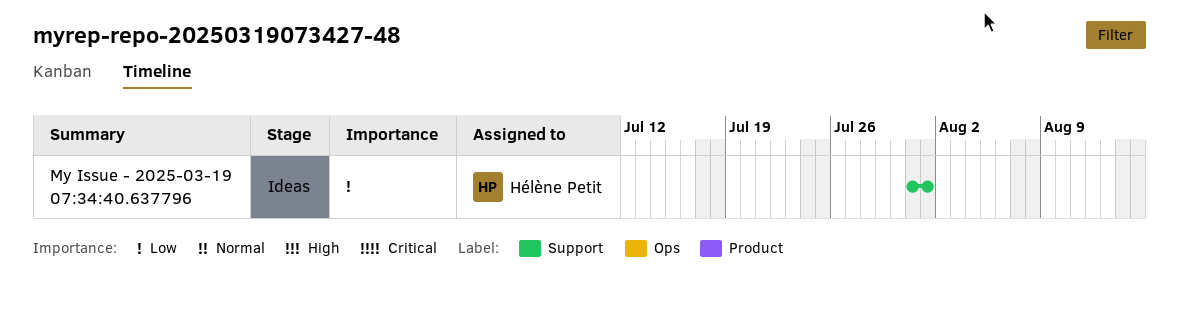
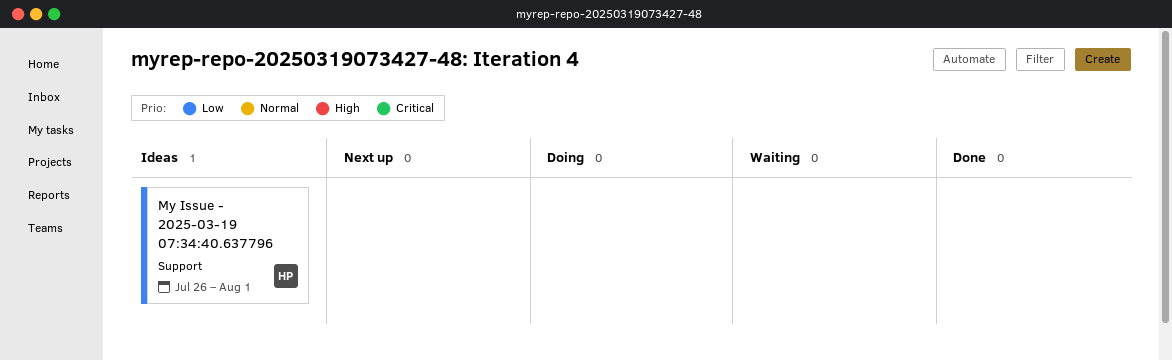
My Issue - 2025-03-19 07:34:40.637796, start: Jul 31 -> Jul 26

